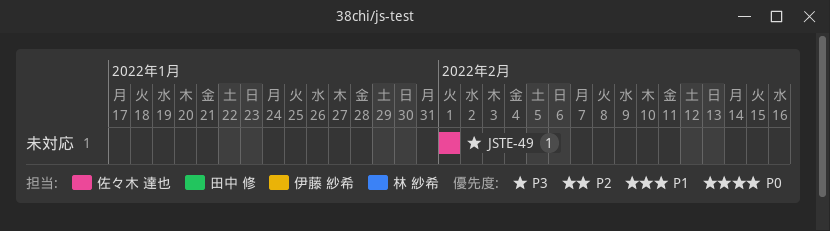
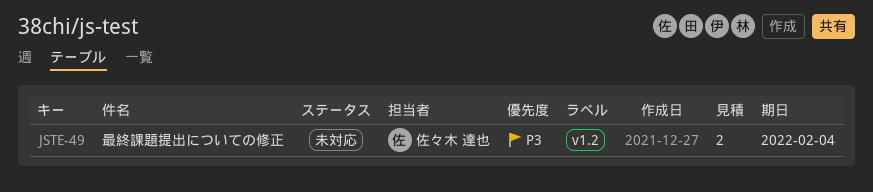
JSTE-49, estimate: 1 -> 2
JSTE-49, due: Feb 1 -> Feb 4

